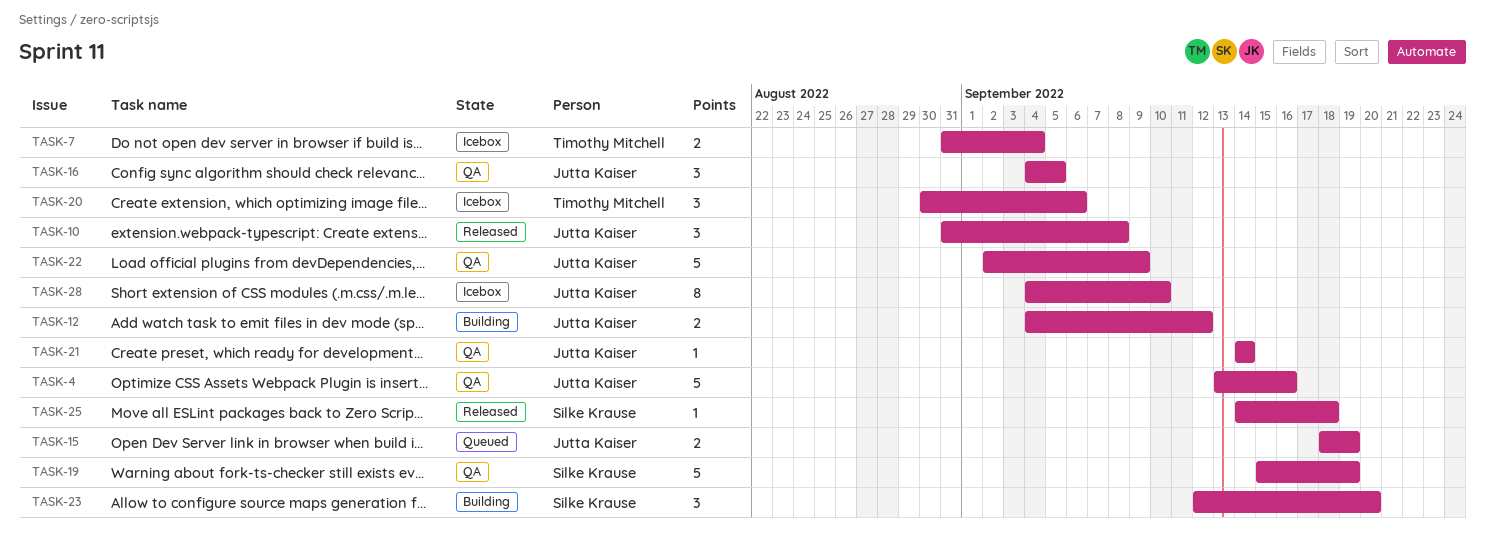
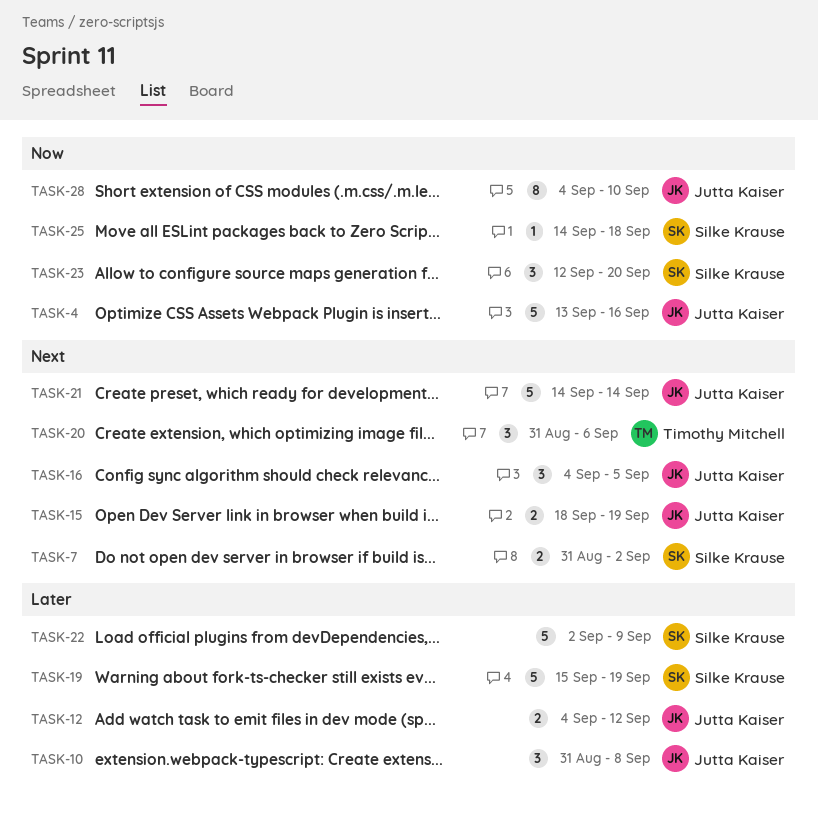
TASK-7, owner: Timothy Mitchell -> Silke Krause
TASK-7, due: Sep 4 -> Sep 2
TASK-20, start: Aug 30 -> Aug 31
TASK-21, estimate: 1 -> 5
TASK-22, owner: Jutta Kaiser -> Silke Krause

